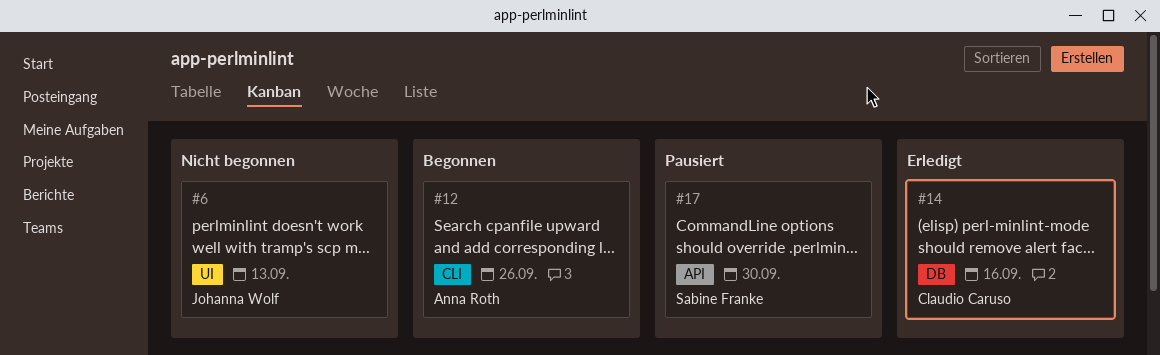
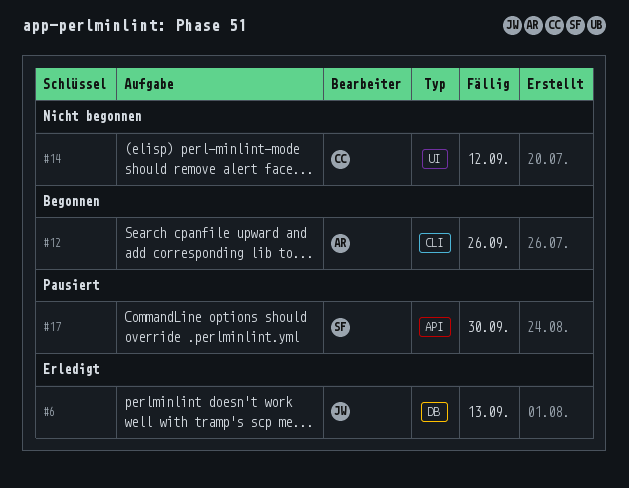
#6, status: Nicht begonnen -> Erledigt
#6, label: UI -> DB
#14, status: Erledigt -> Nicht begonnen
#14, label: DB -> UI
#14, due: Sep 16 -> Sep 12

